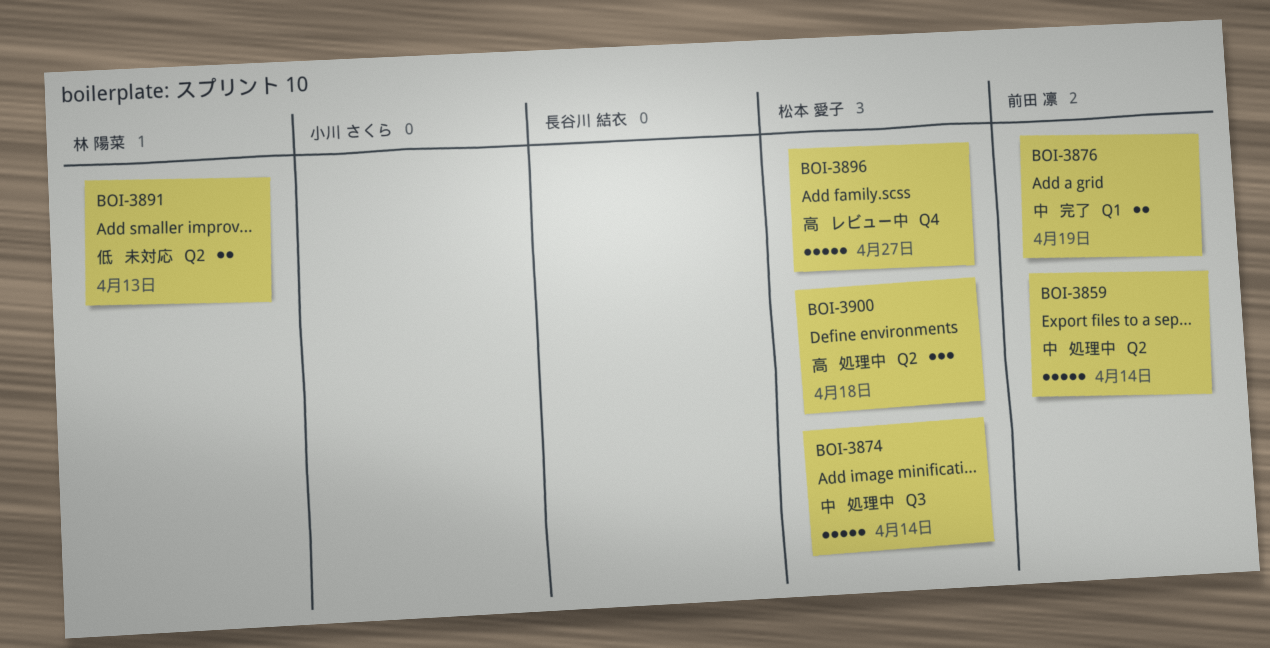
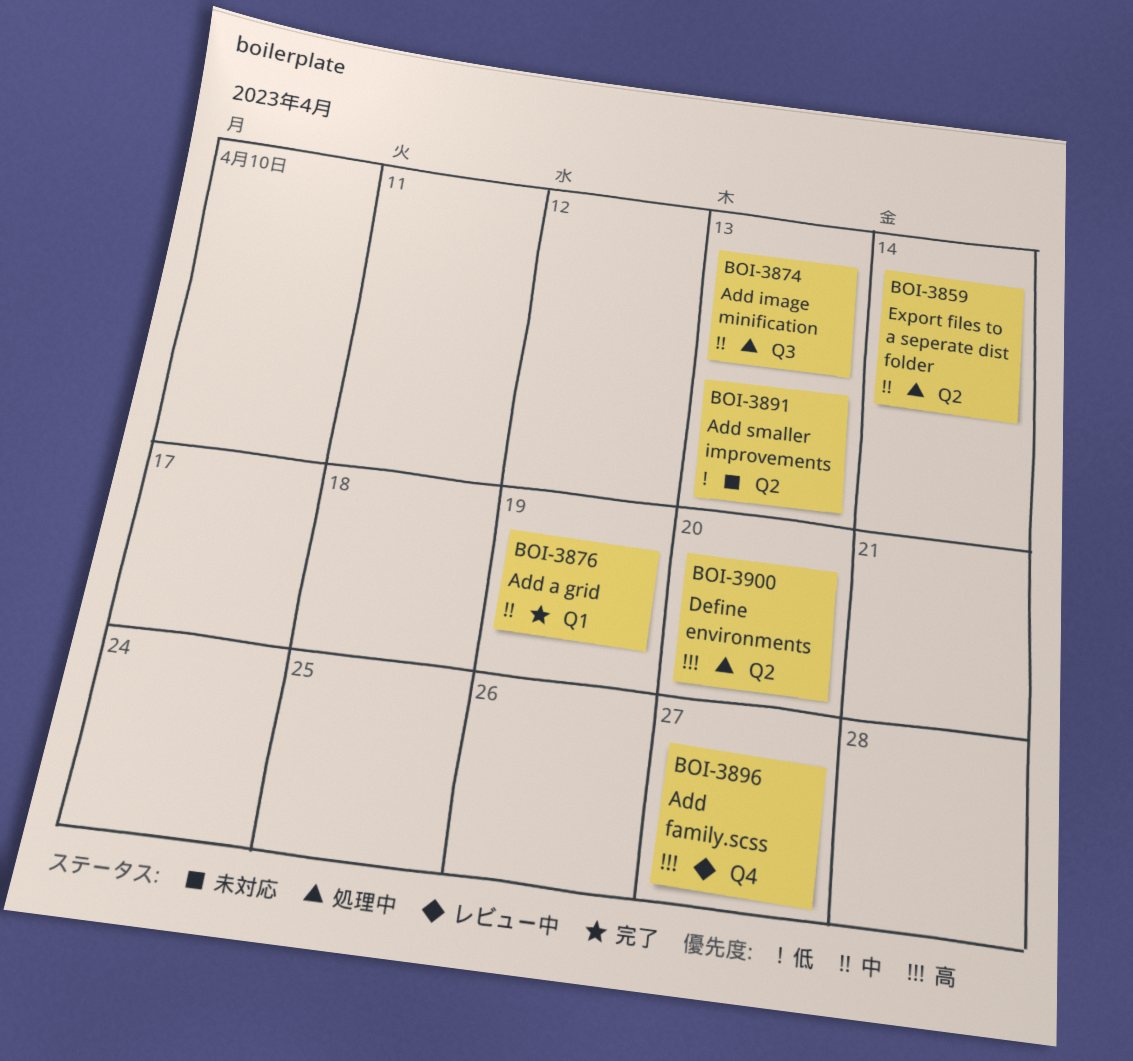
BOI-3874, due: Apr 14 -> Apr 13
BOI-3900, due: Apr 18 -> Apr 20

